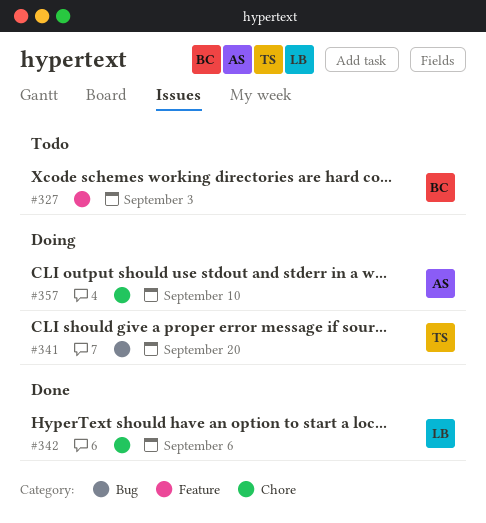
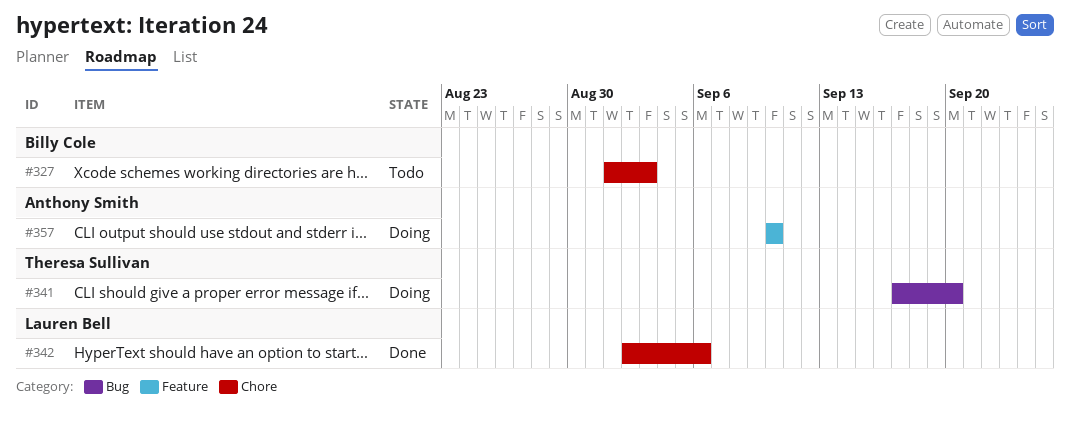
#327, label: Feature -> Chore
#357, label: Chore -> Feature

